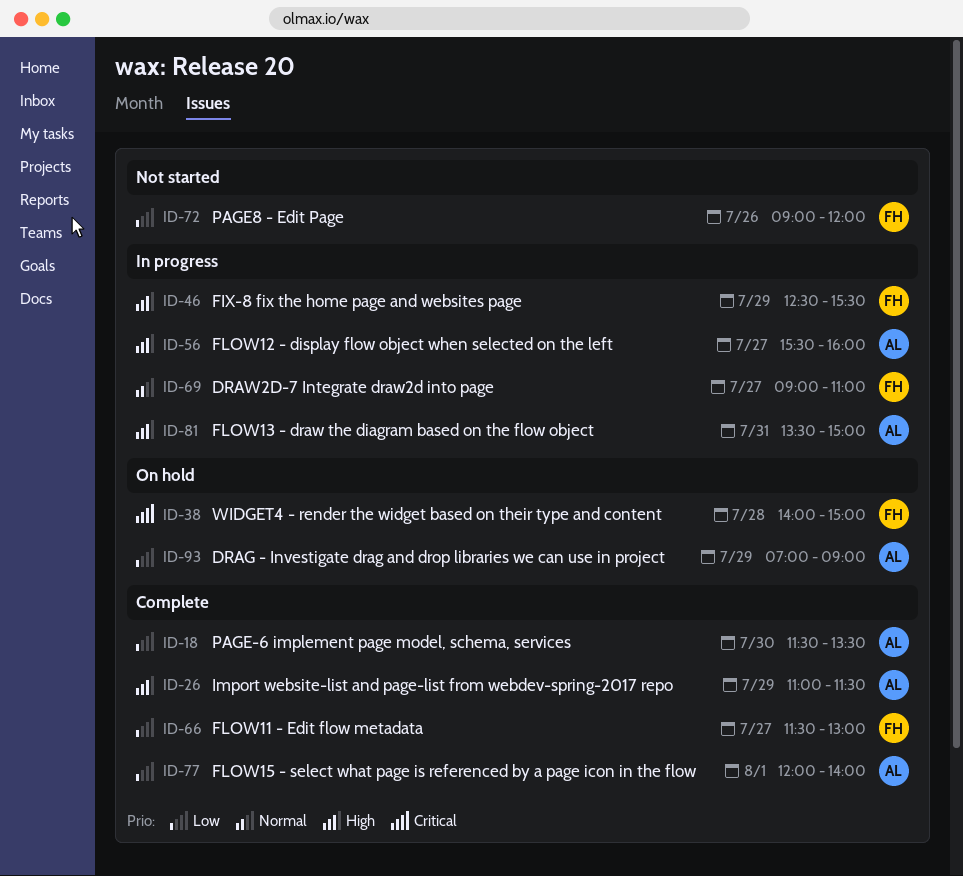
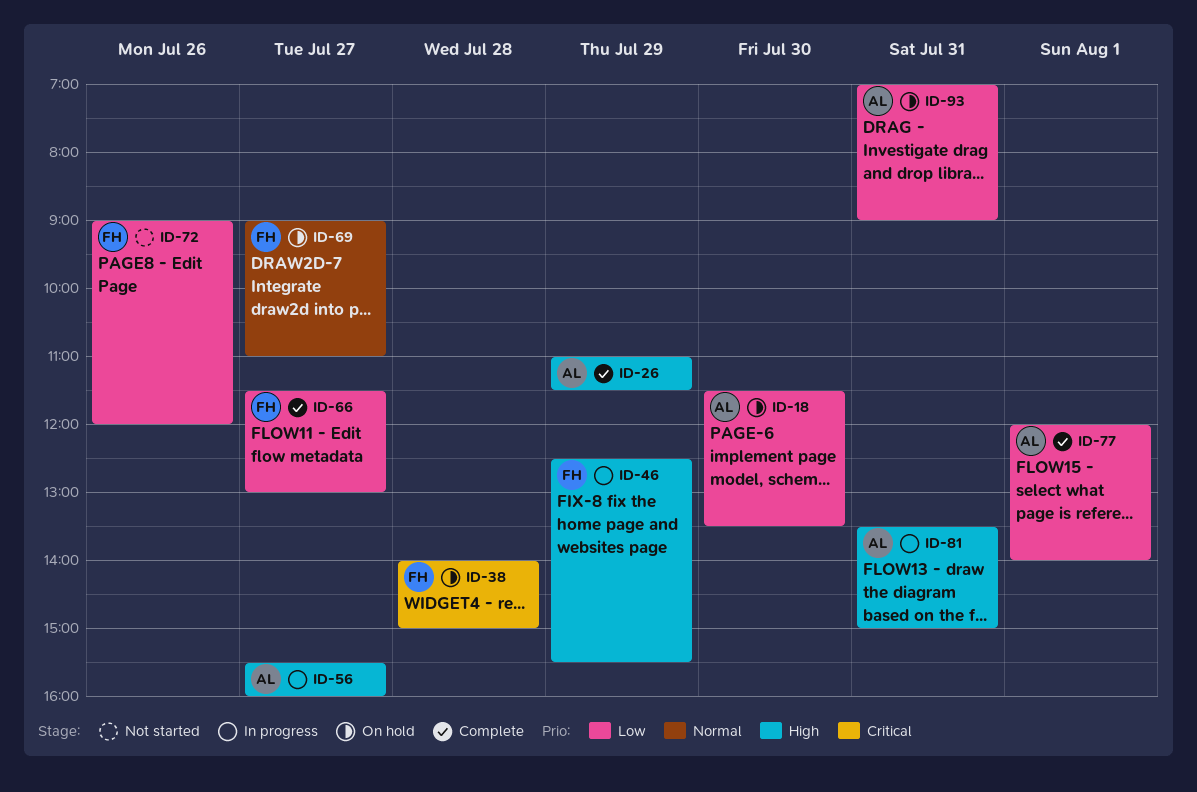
ID-18, status: Complete -> On hold
ID-69, status: In progress -> On hold
ID-93, day: Jul 29 -> Jul 31

